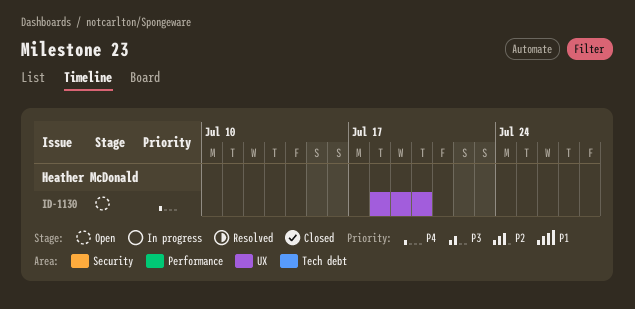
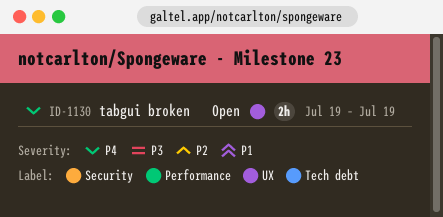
ID-1130, start: Jul 18 -> Jul 19
ID-1130, due: Jul 20 -> Jul 19

